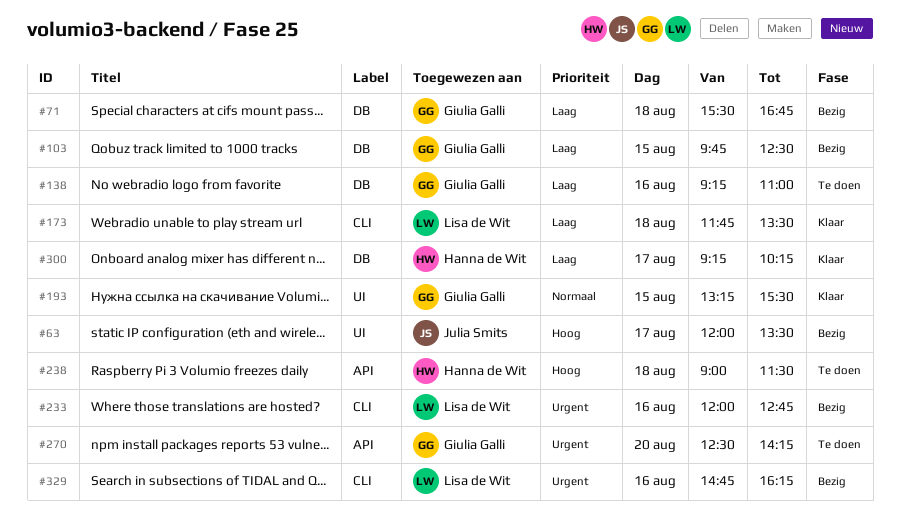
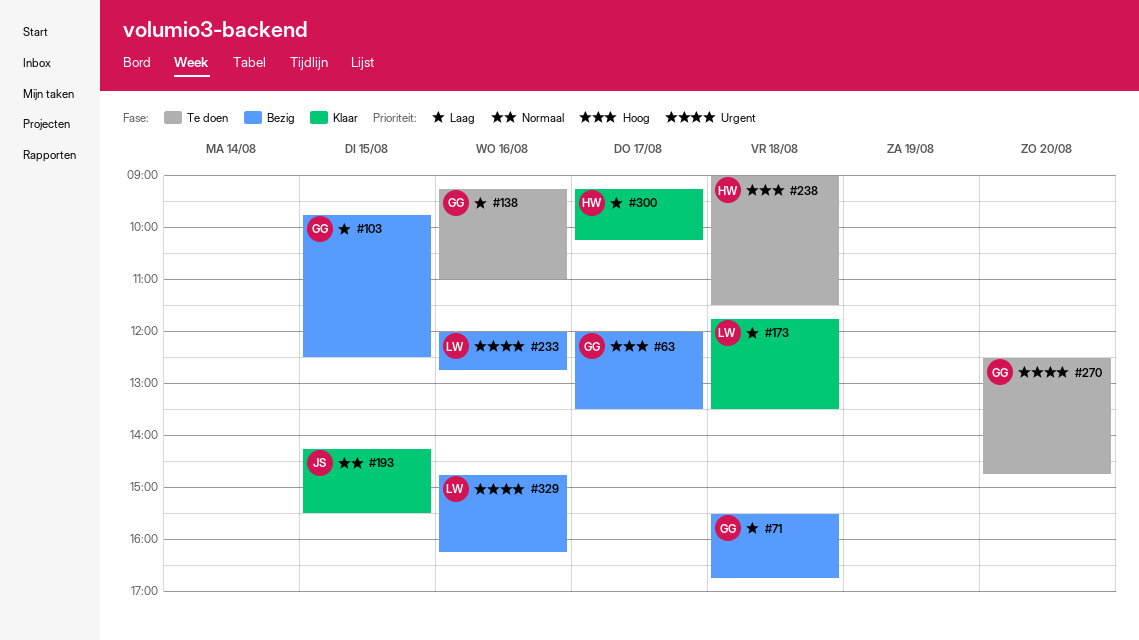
#63, owner: Julia Smits -> Giulia Galli
#193, owner: Giulia Galli -> Julia Smits
#193, begins: 13:15 -> 14:15
#270, ends: 14:15 -> 14:45

